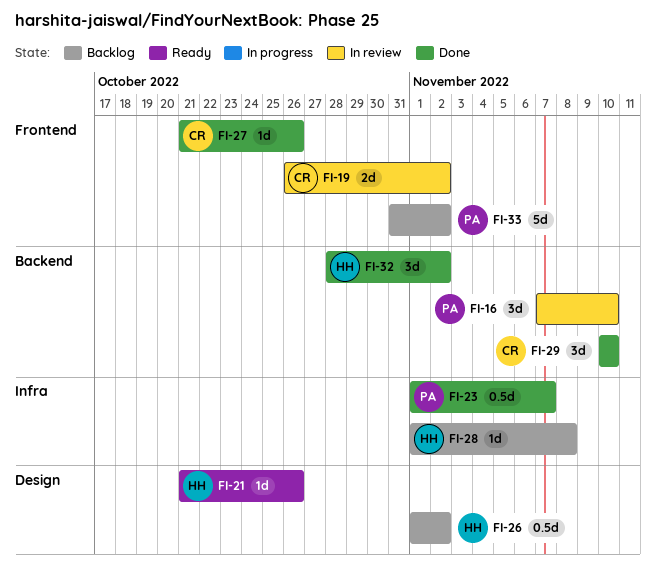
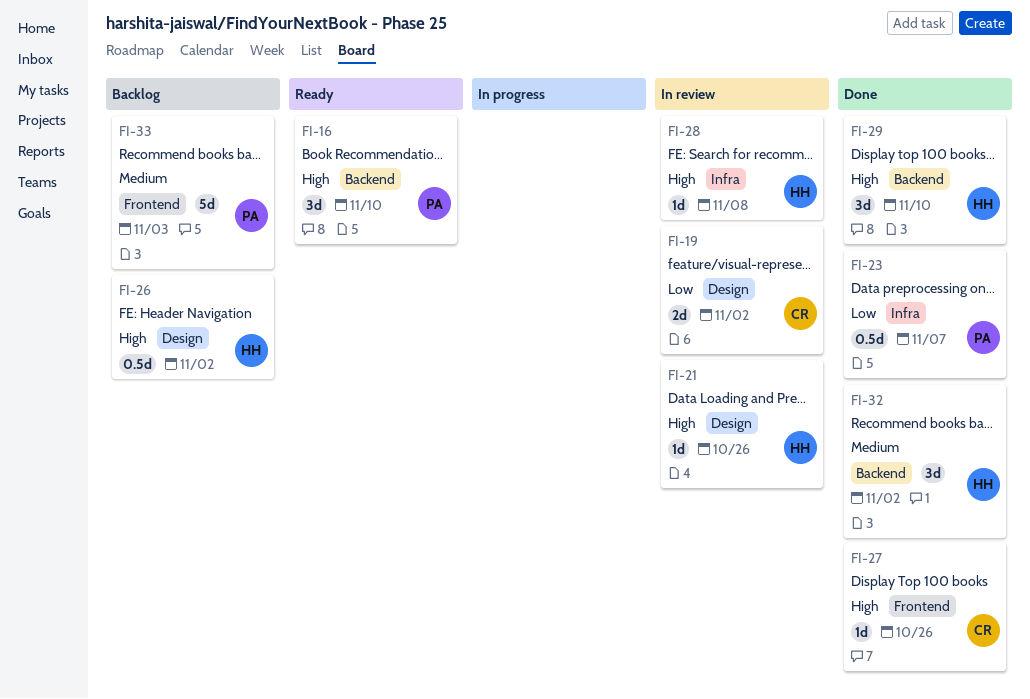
FI-16, status: In review -> Ready
FI-19, label: Frontend -> Design
FI-21, status: Ready -> In review
FI-28, status: Backlog -> In review
FI-29, owner: CR -> HH
FI-33, due: Nov 2 -> Nov 3

